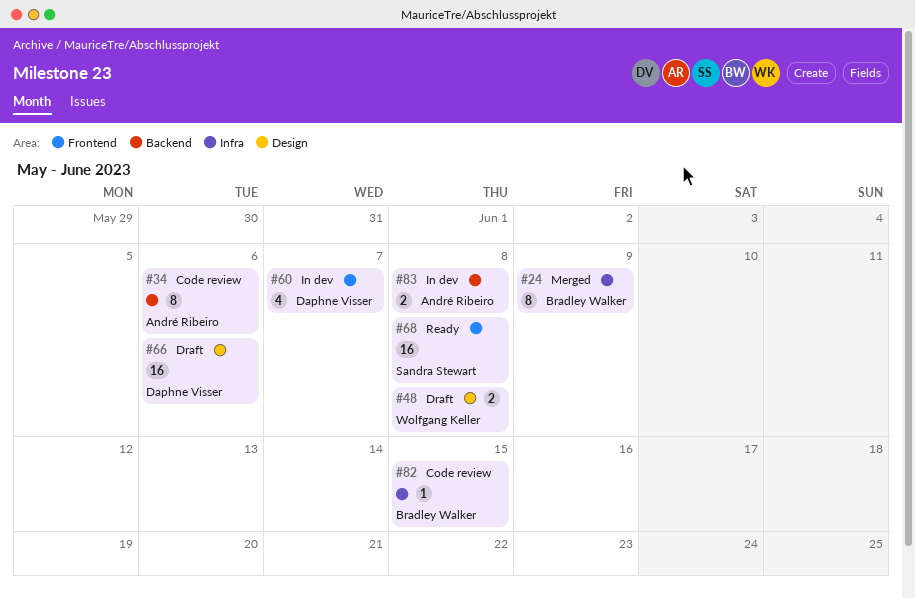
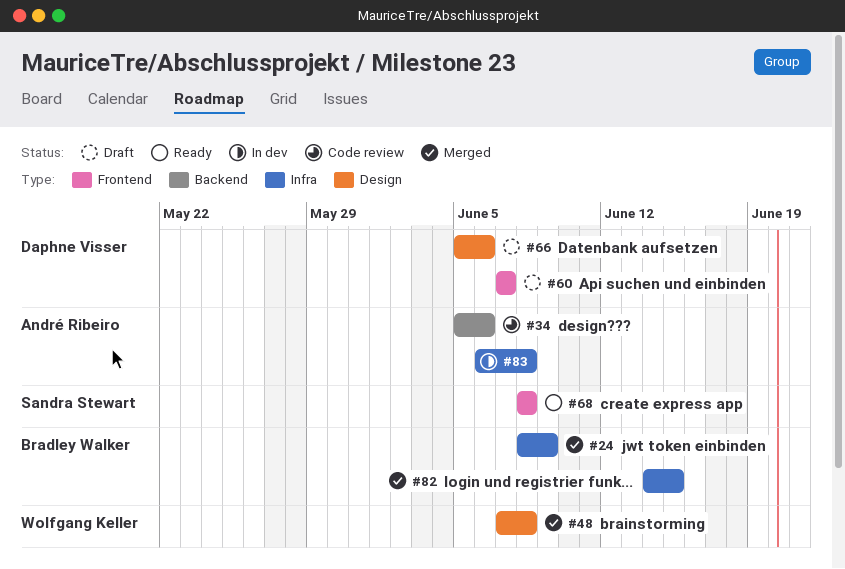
#48, status: Draft -> Merged
#60, status: In dev -> Draft
#82, status: Code review -> Merged
#83, label: Backend -> Infra

